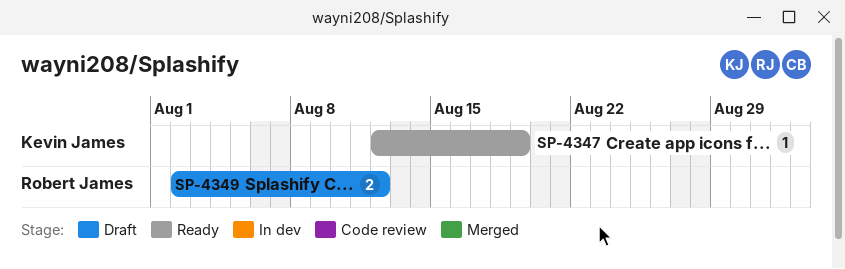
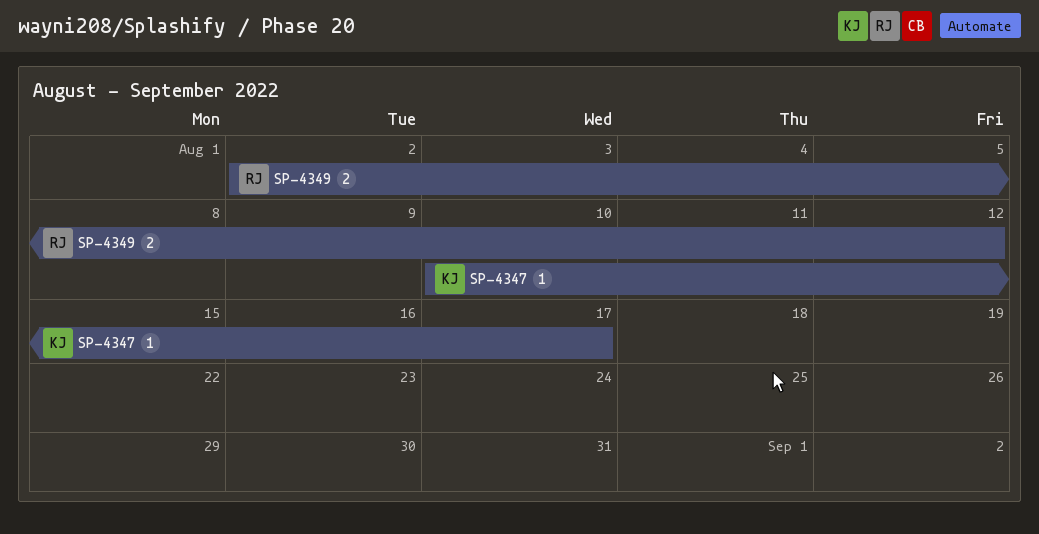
SP-4347, start: Aug 12 -> Aug 10
SP-4347, due: Aug 19 -> Aug 17

